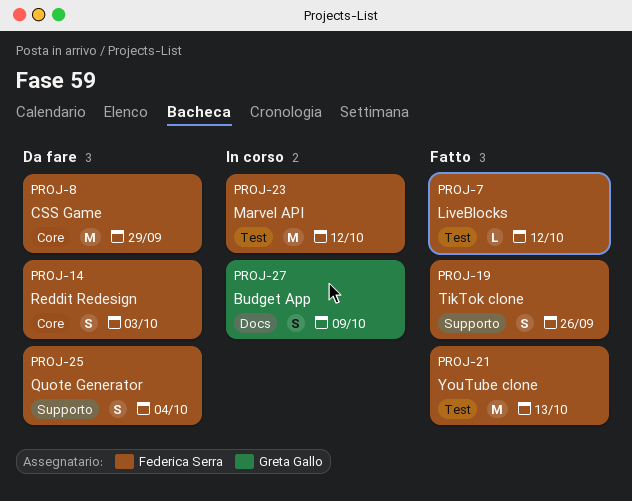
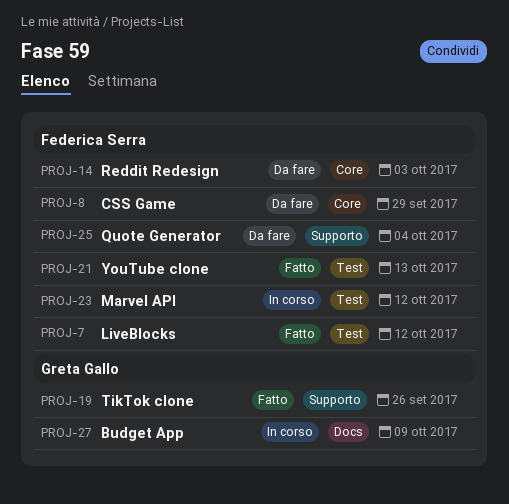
PROJ-19, owner: Federica Serra -> Greta Gallo

